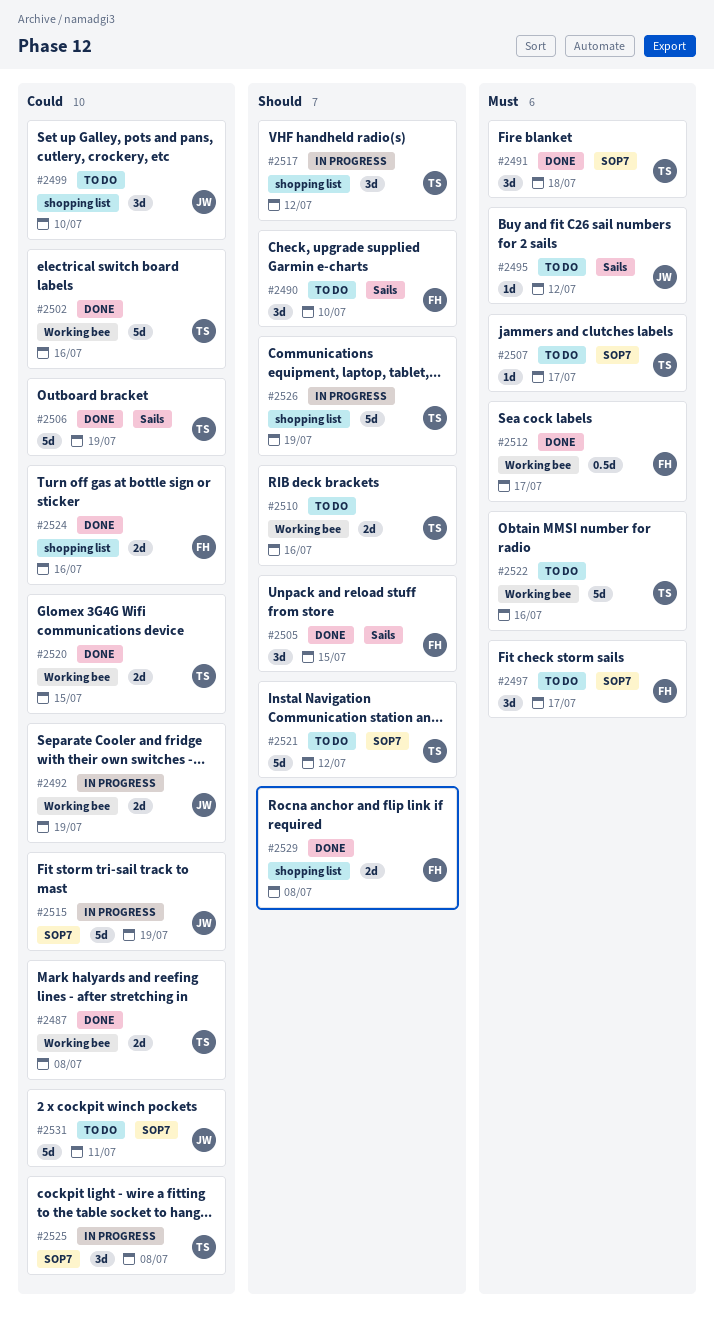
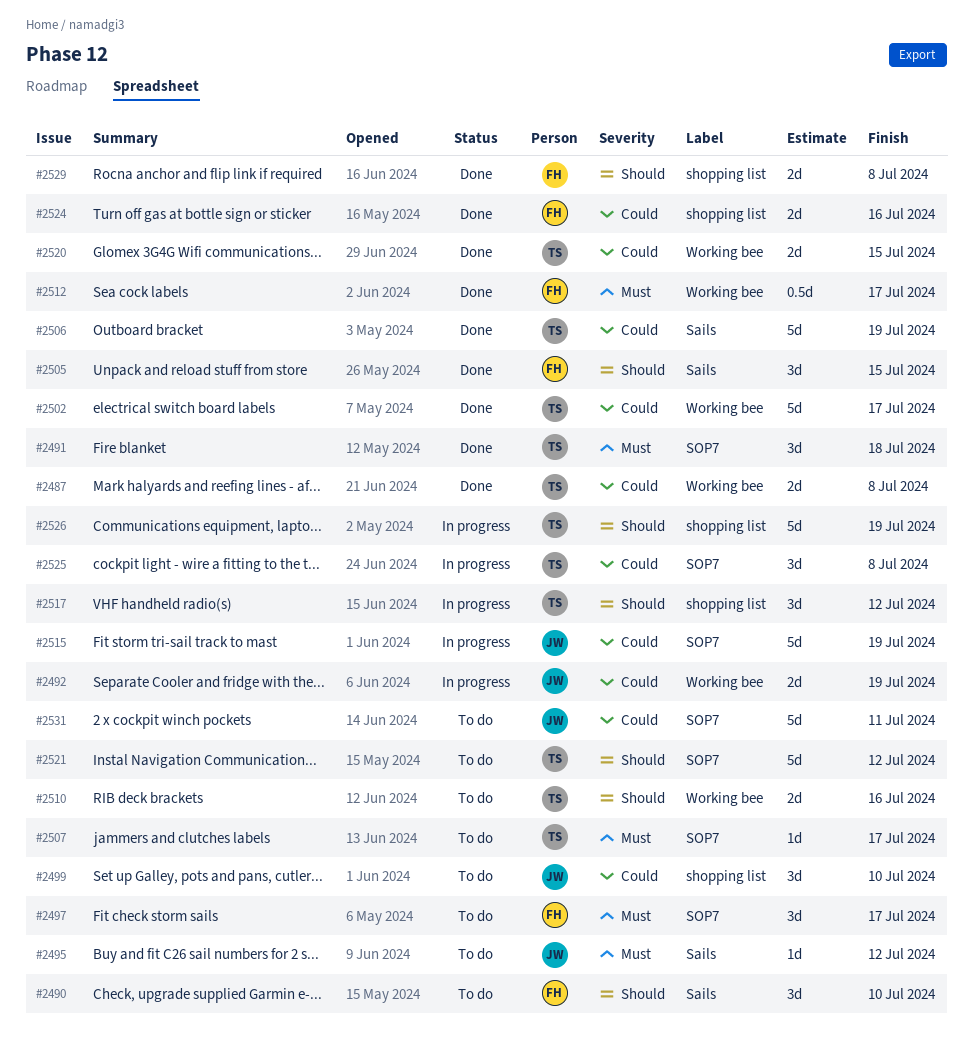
#2502, due: Jul 16 -> Jul 17
#2522: present -> none

